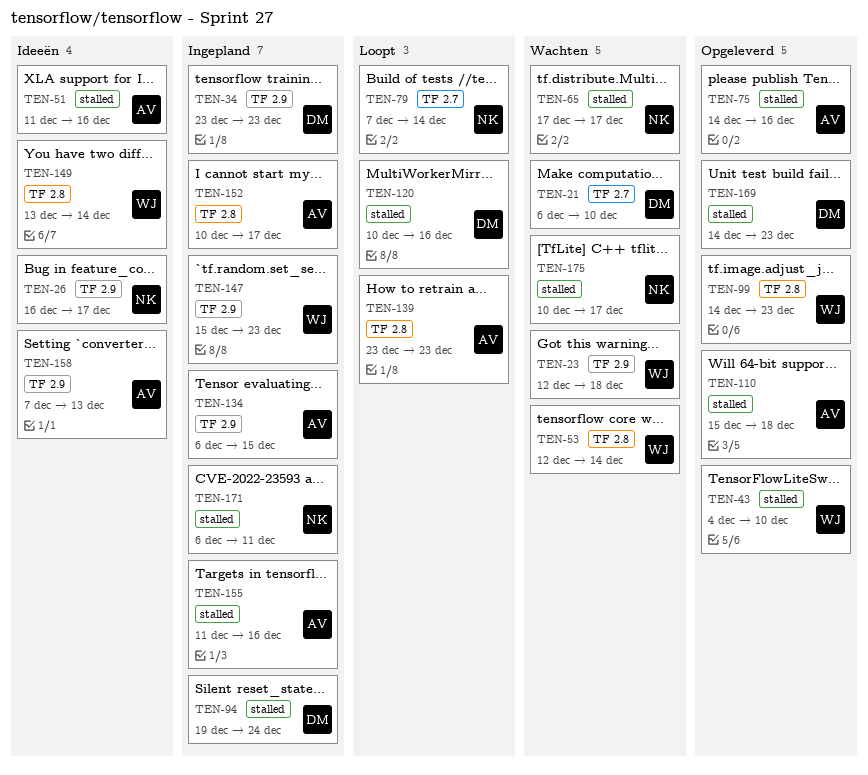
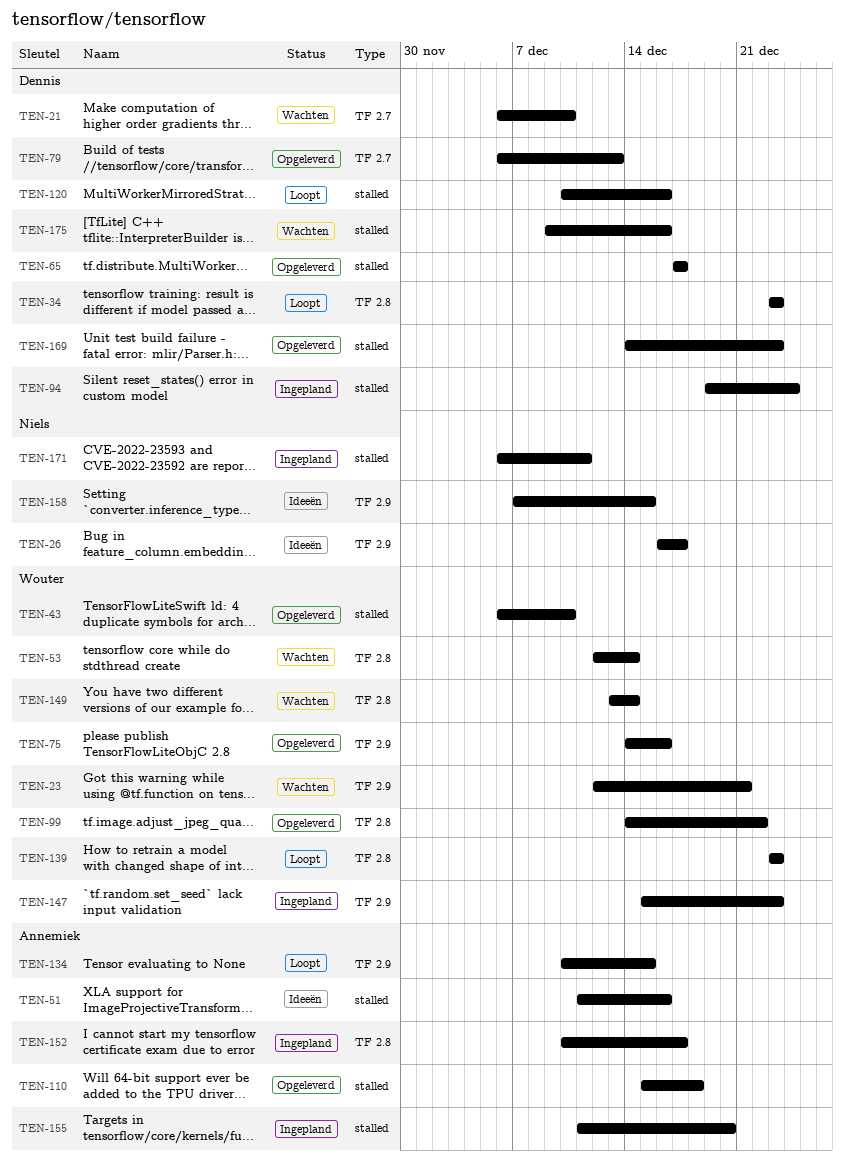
TEN-23, due: Dec 18 -> Dec 21
TEN-34, status: Ingepland -> Loopt
TEN-34, label: TF 2.9 -> TF 2.8
TEN-43, start: Dec 4 -> Dec 6
TEN-65, status: Wachten -> Opgeleverd
TEN-65, owner: Niels -> Dennis
TEN-75, owner: Annemiek -> Wouter
TEN-75, label: stalled -> TF 2.9
TEN-79, status: Loopt -> Opgeleverd
TEN-79, owner: Niels -> Dennis
TEN-79, start: Dec 7 -> Dec 6
TEN-79, due: Dec 14 -> Dec 13
TEN-99, due: Dec 23 -> Dec 22
TEN-134, status: Ingepland -> Loopt
TEN-134, start: Dec 6 -> Dec 10
TEN-139, owner: Annemiek -> Wouter
TEN-149, status: Ideeën -> Wachten
TEN-155, due: Dec 16 -> Dec 20
TEN-158, owner: Annemiek -> Niels
TEN-158, due: Dec 13 -> Dec 15
TEN-175, owner: Niels -> Dennis
TEN-175, start: Dec 10 -> Dec 9
TEN-175, due: Dec 17 -> Dec 16

